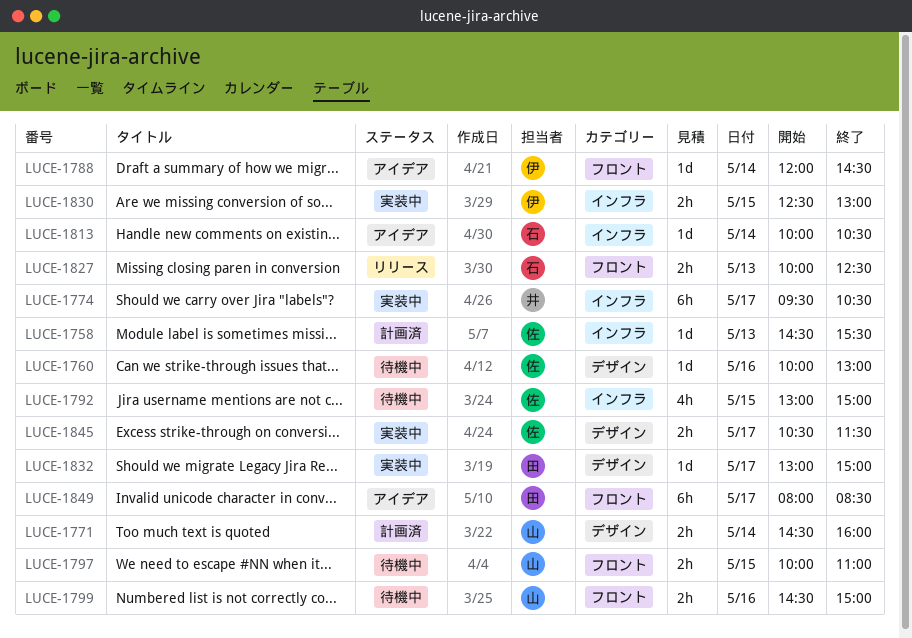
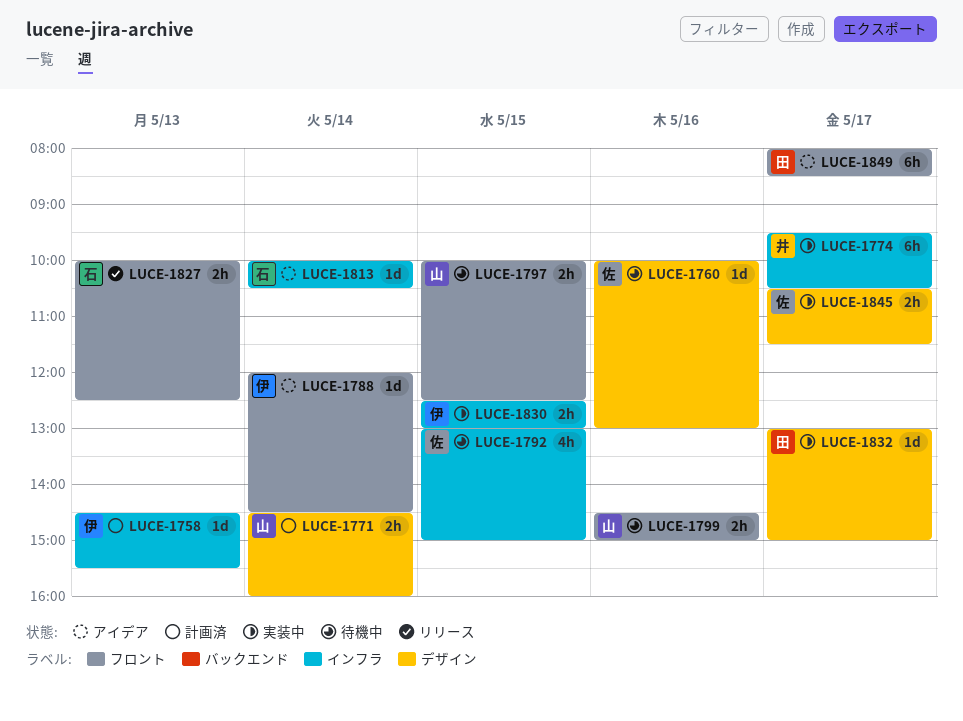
LUCE-1758, owner: 佐 -> 伊
LUCE-1797, ends: 11:00 -> 12:30

